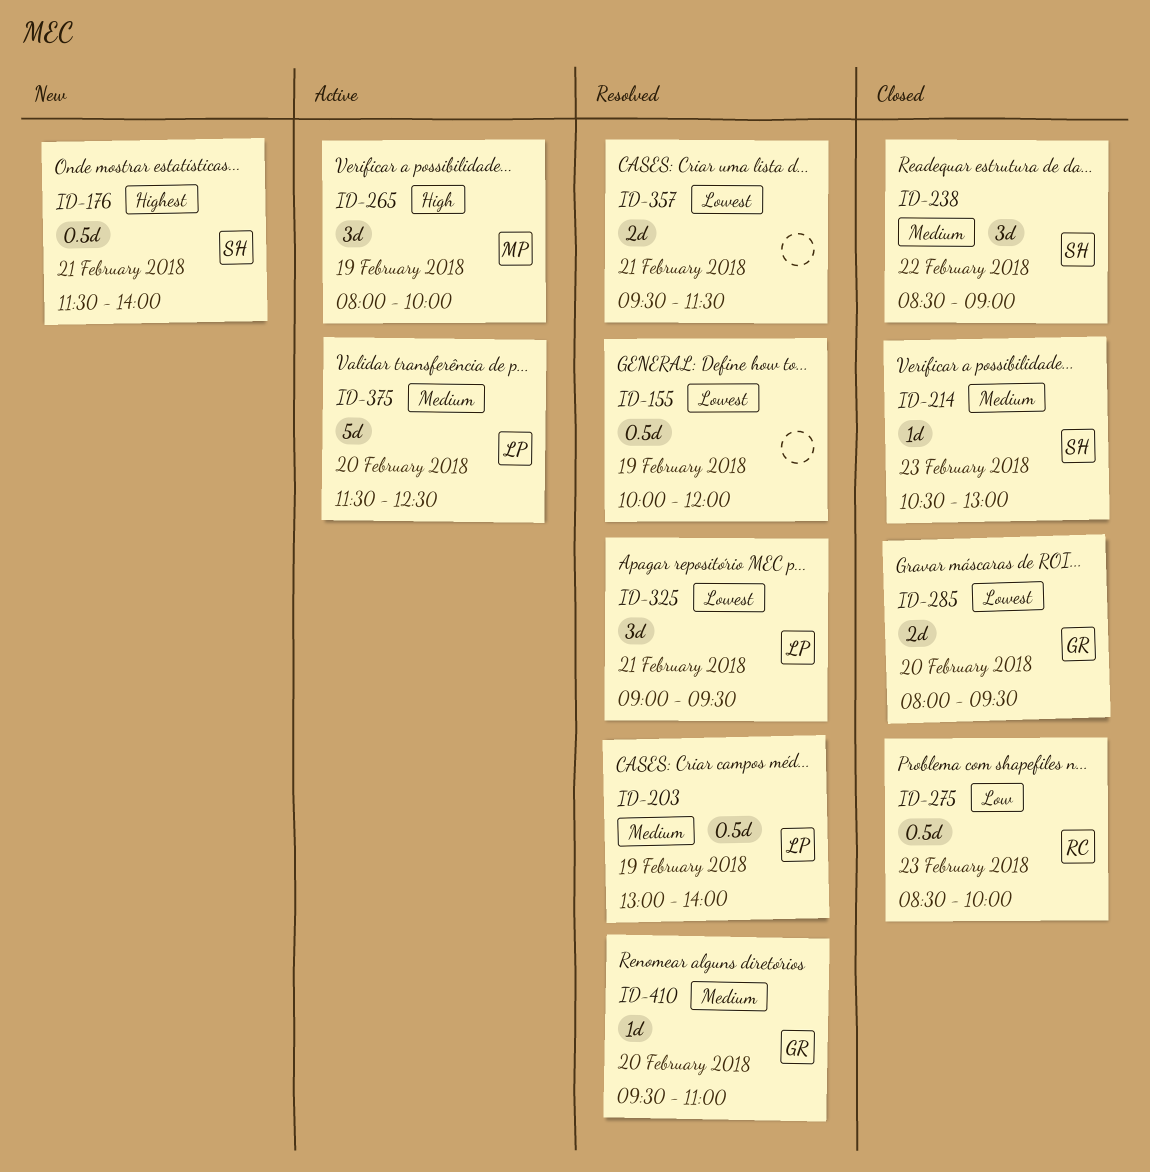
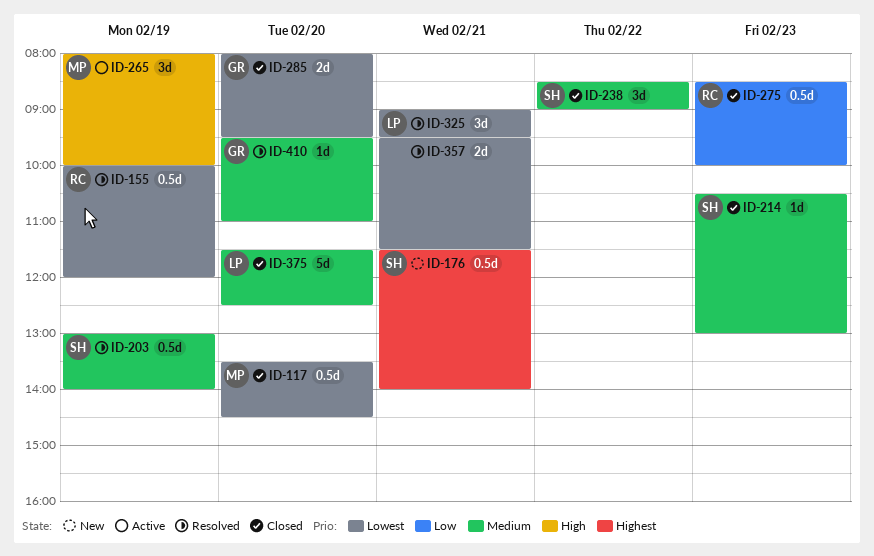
ID-117: none -> present
ID-155, owner: none -> RC
ID-203, owner: LP -> SH
ID-375, status: Active -> Closed

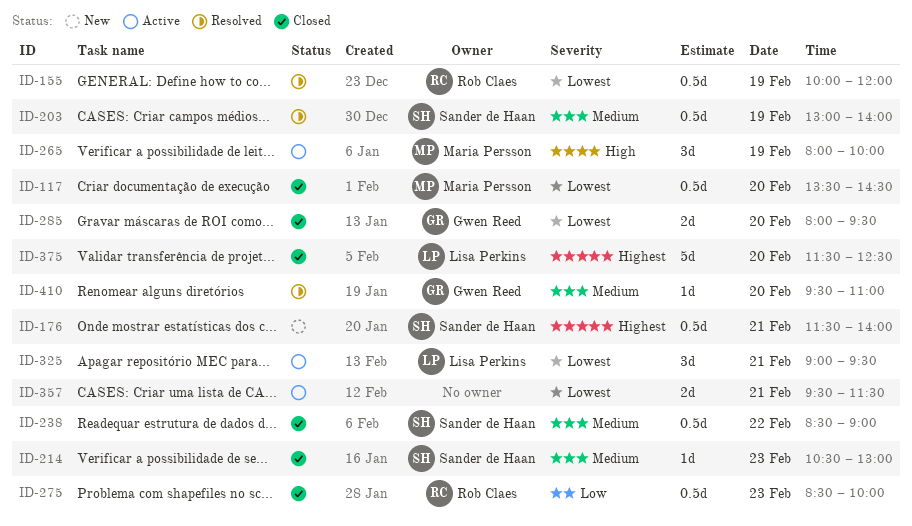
ID-238, estimate: 3d -> 0.5d
ID-325, status: Resolved -> Active
ID-357, status: Resolved -> Active
ID-375, priority: Medium -> Highest

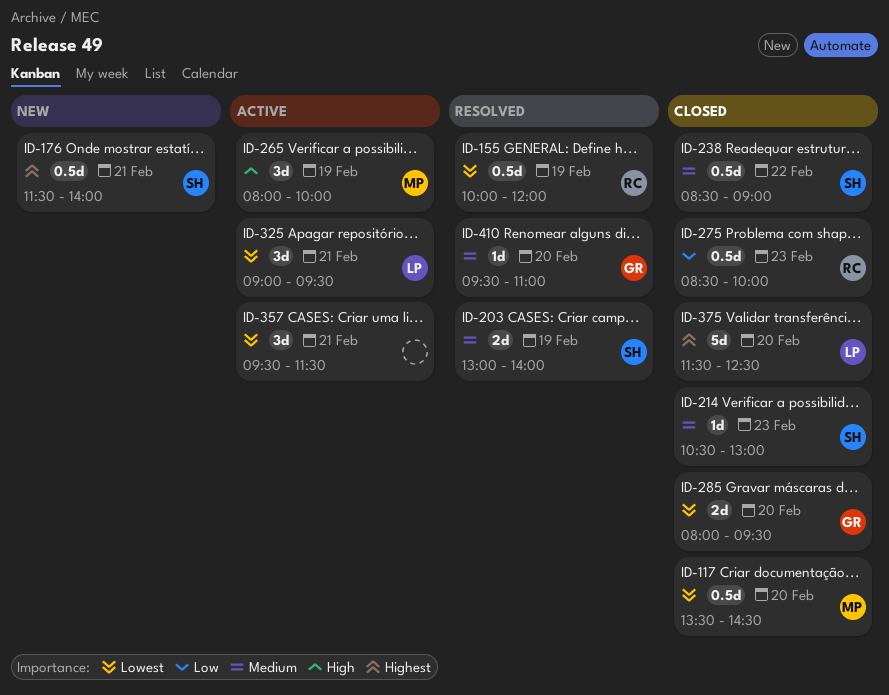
ID-203, estimate: 0.5d -> 2d
ID-357, estimate: 2d -> 3d

